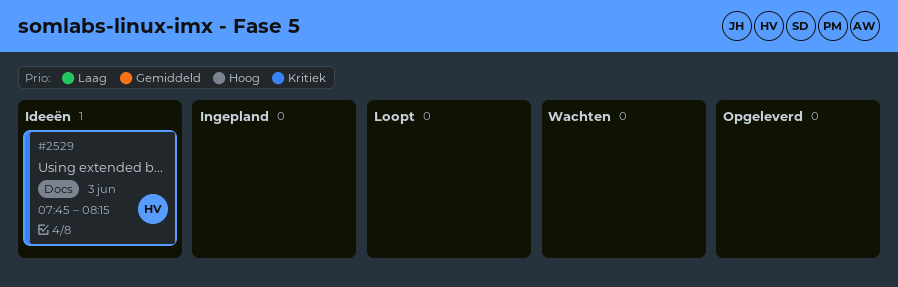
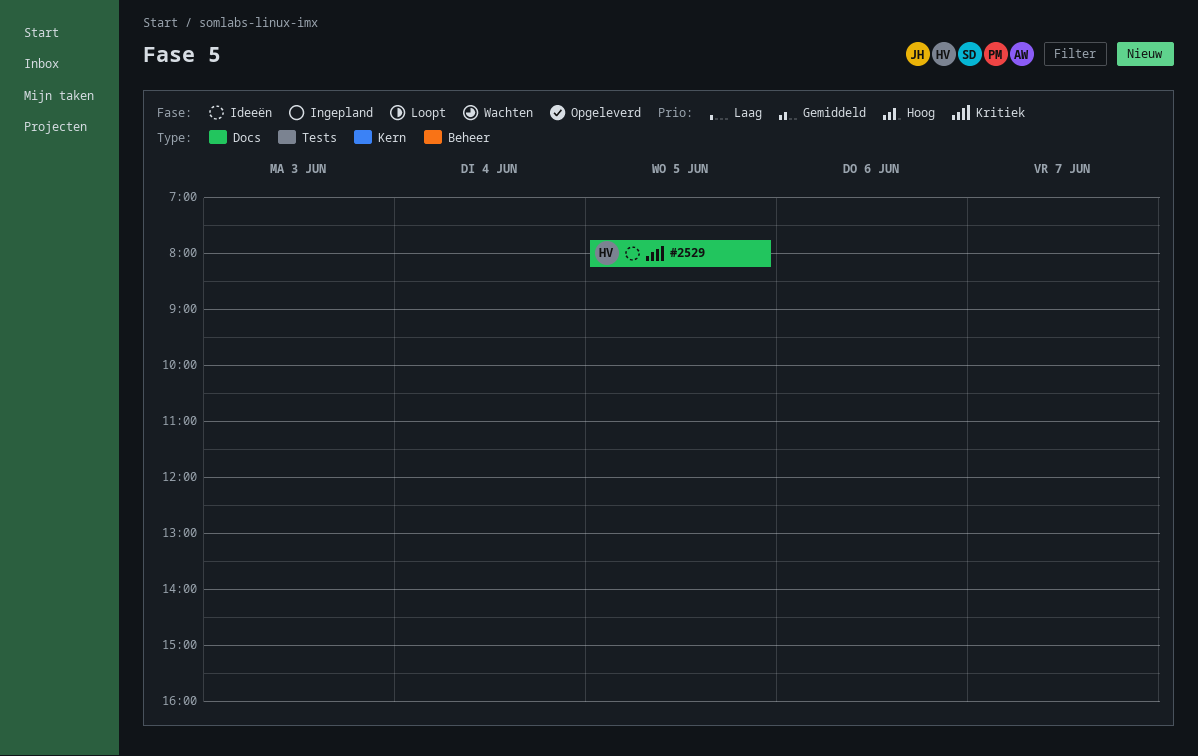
#2529, day: Jun 3 -> Jun 5

